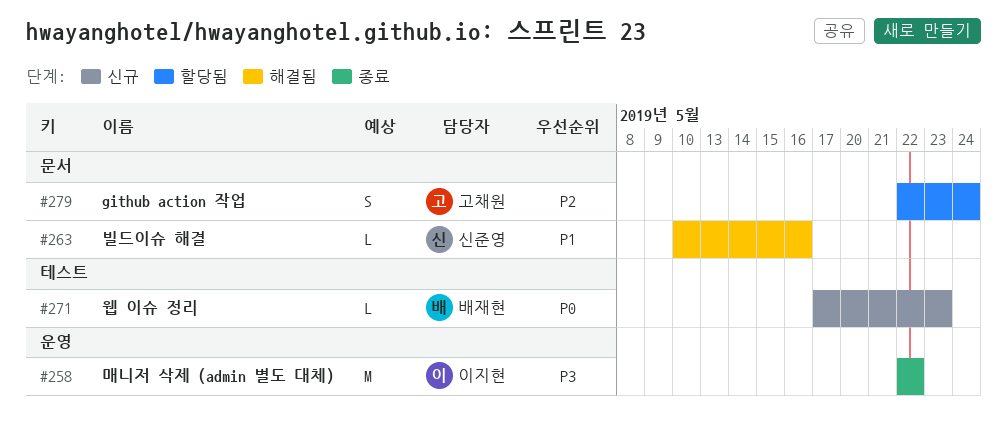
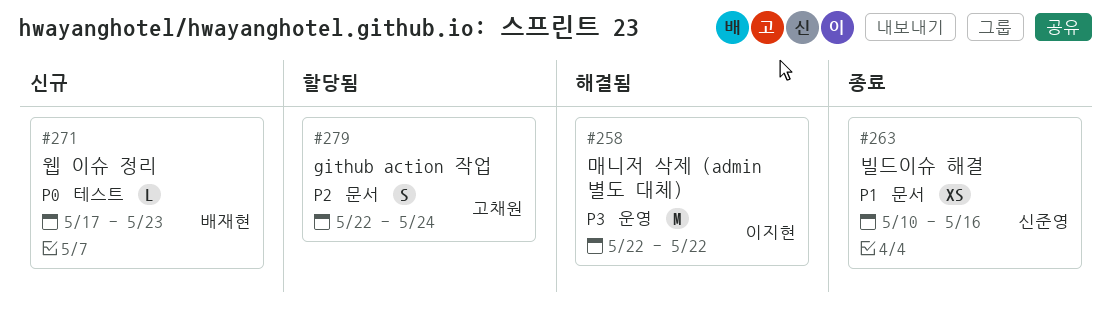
#258, status: 종료 -> 해결됨
#263, status: 해결됨 -> 종료
#263, estimate: L -> XS

